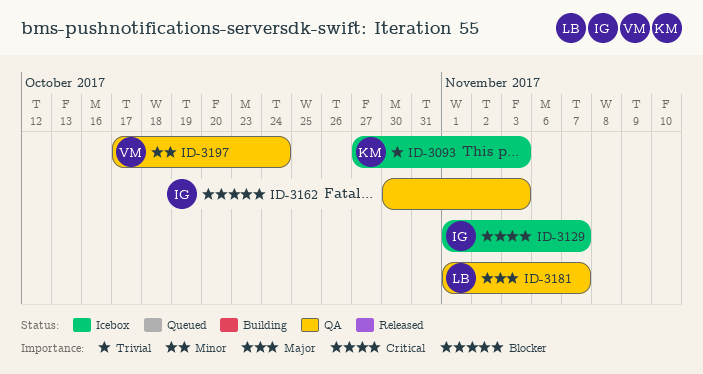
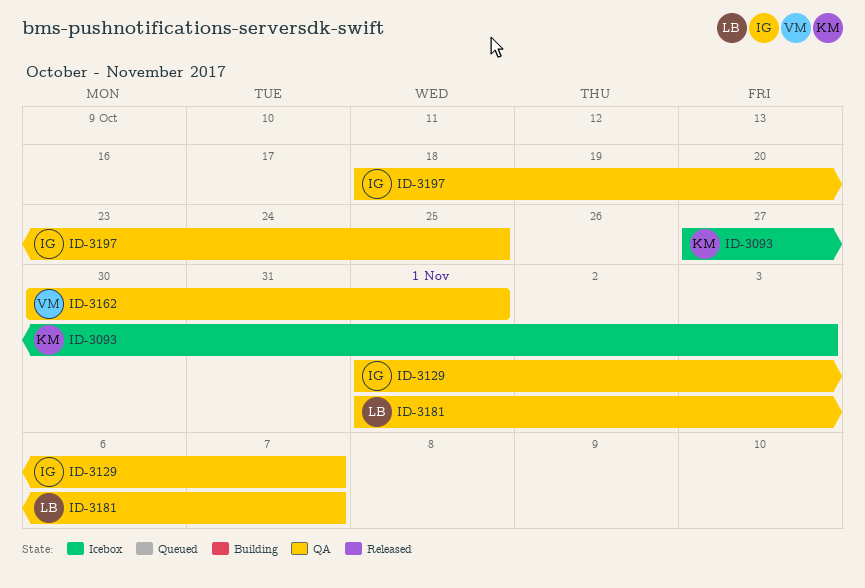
ID-3129, status: Icebox -> QA
ID-3162, owner: IG -> VM
ID-3162, due: Nov 3 -> Nov 1
ID-3197, owner: VM -> IG
ID-3197, start: Oct 17 -> Oct 18
ID-3197, due: Oct 24 -> Oct 25

